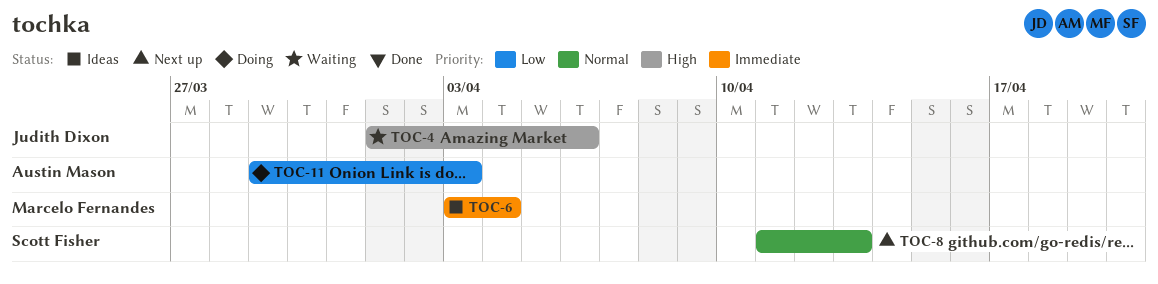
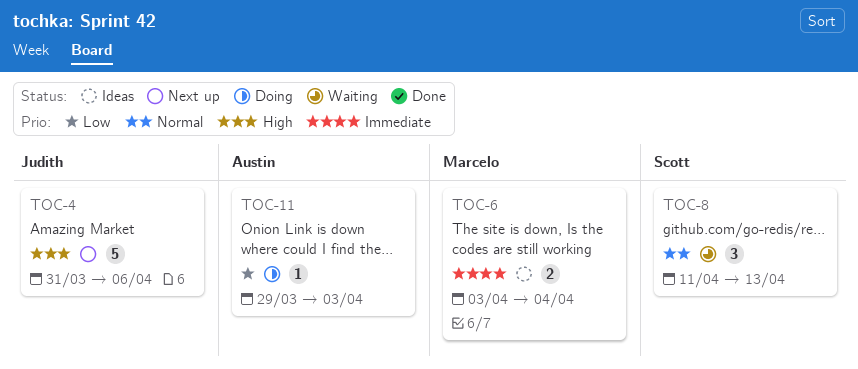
TOC-4, status: Waiting -> Next up
TOC-4, start: Apr 1 -> Mar 31
TOC-8, status: Next up -> Waiting

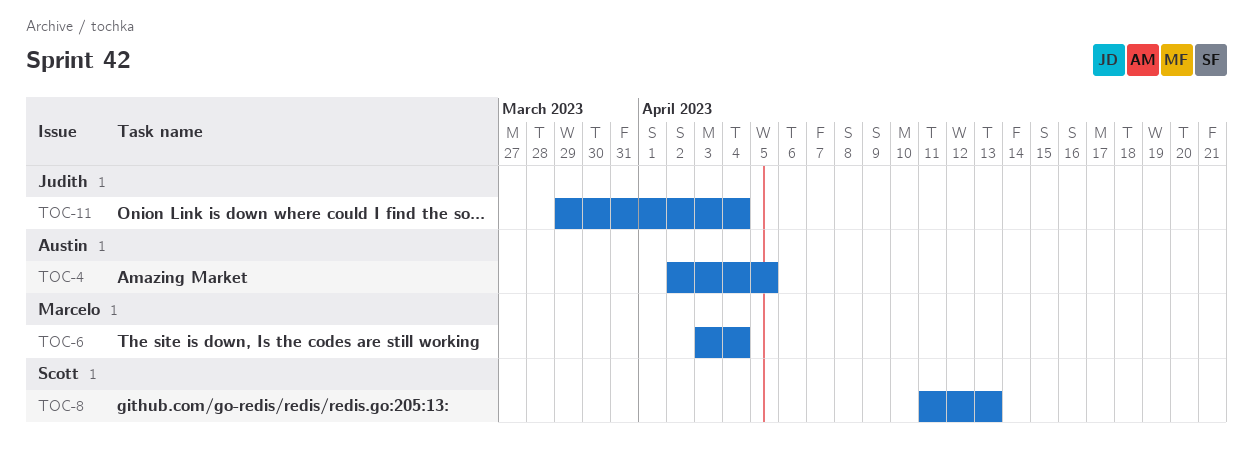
TOC-4, owner: Judith -> Austin
TOC-4, start: Mar 31 -> Apr 2
TOC-4, due: Apr 6 -> Apr 5
TOC-11, owner: Austin -> Judith
TOC-11, due: Apr 3 -> Apr 4

